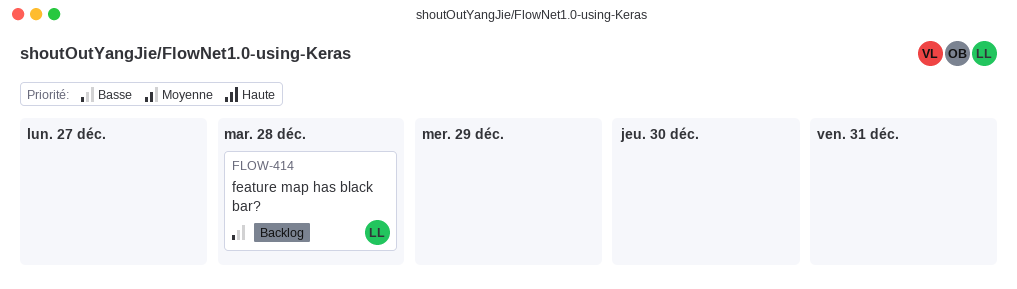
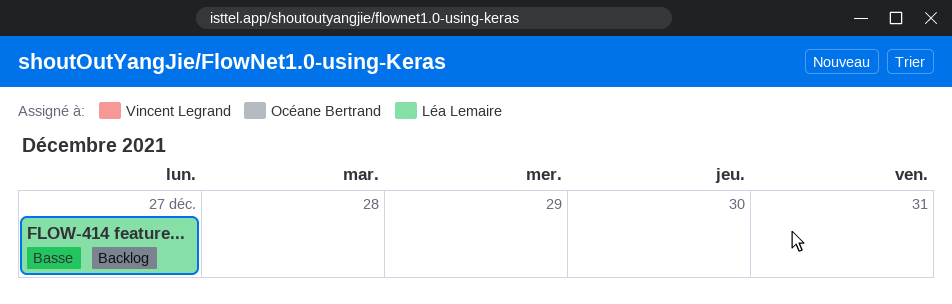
FLOW-414, due: Dec 28 -> Dec 27

